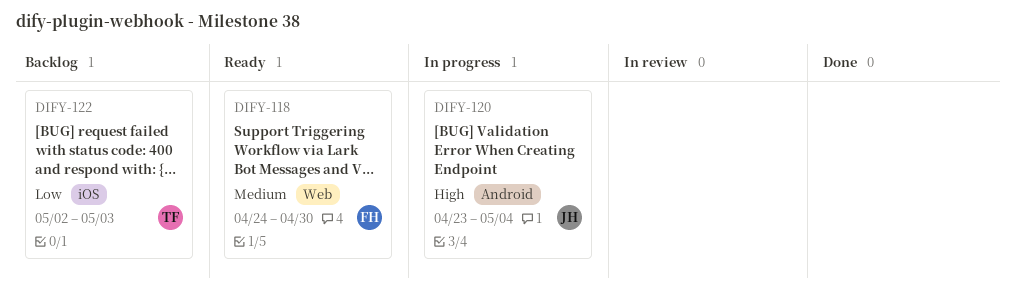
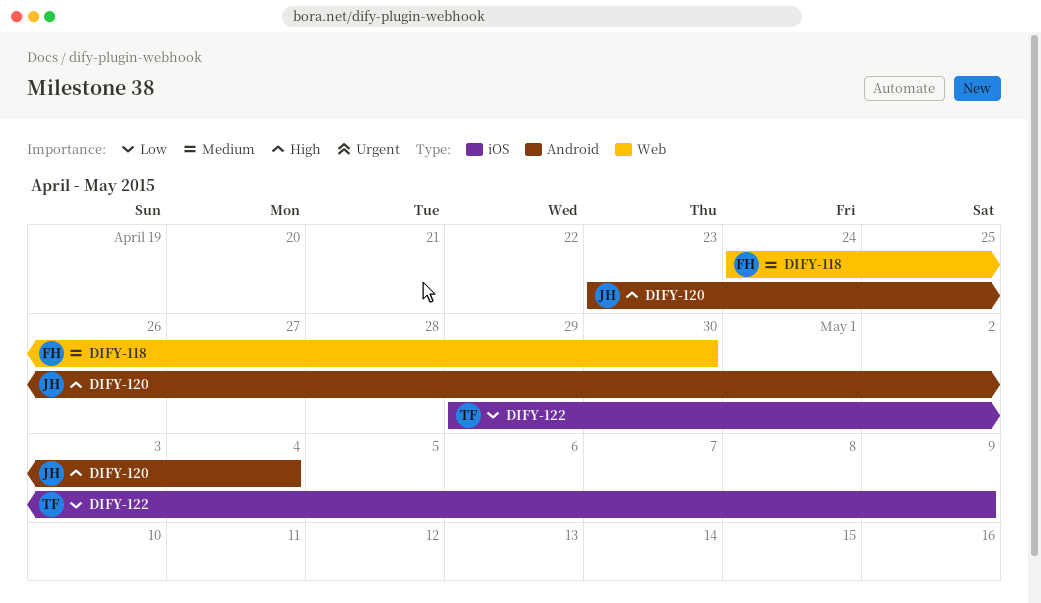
DIFY-122, start: May 2 -> Apr 29
DIFY-122, due: May 3 -> May 9

